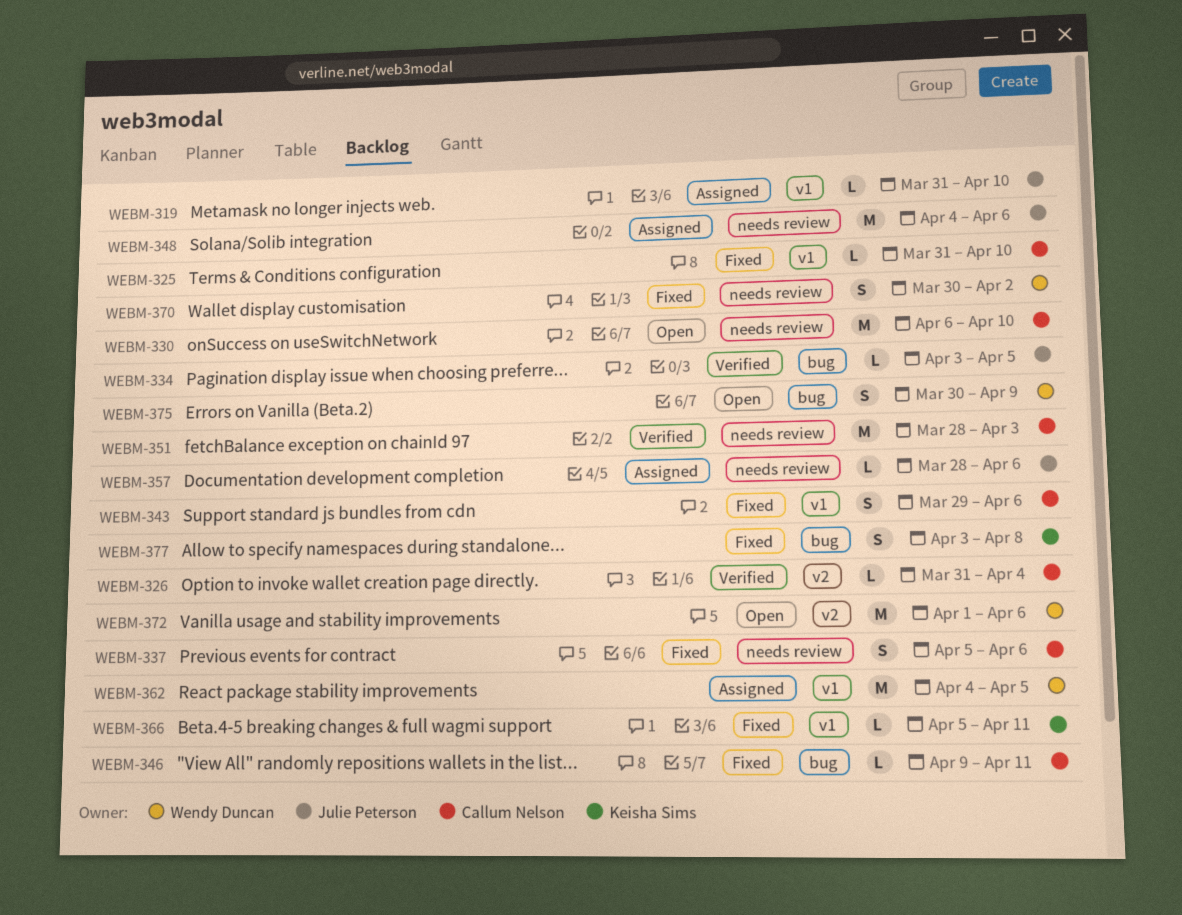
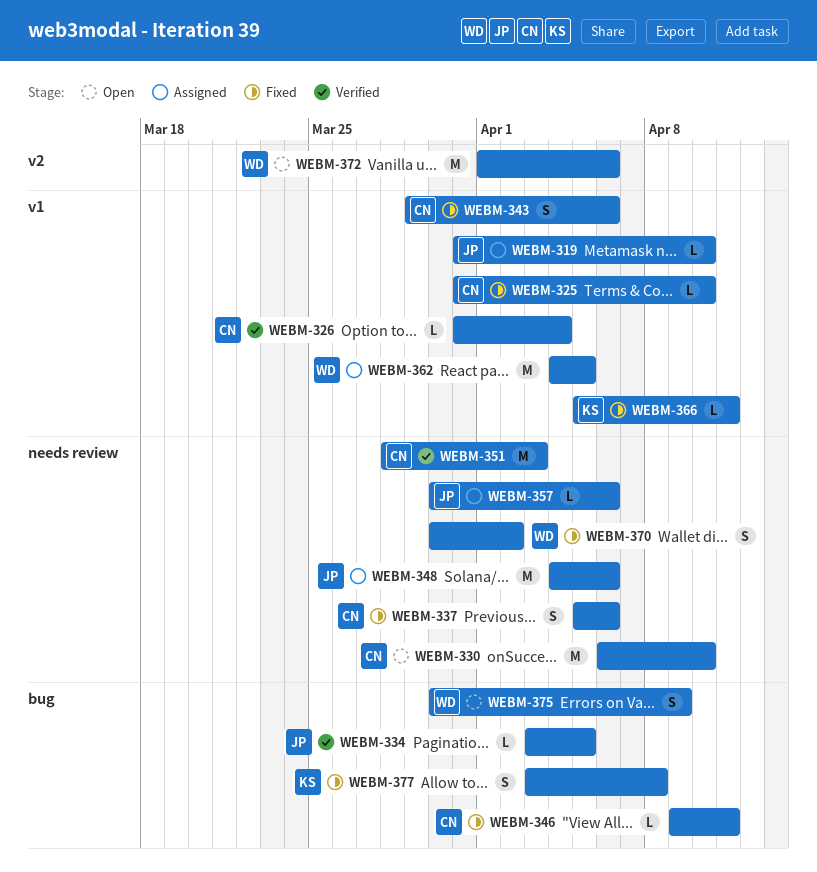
WEBM-326, label: v2 -> v1
WEBM-357, start: Mar 28 -> Mar 30

